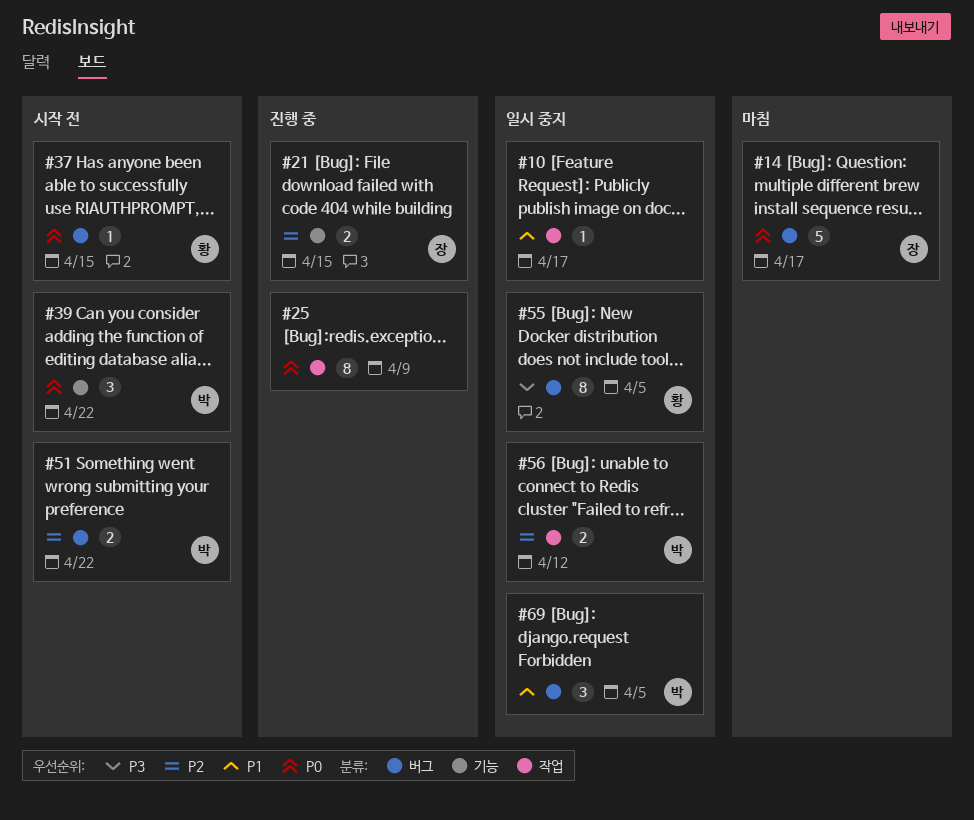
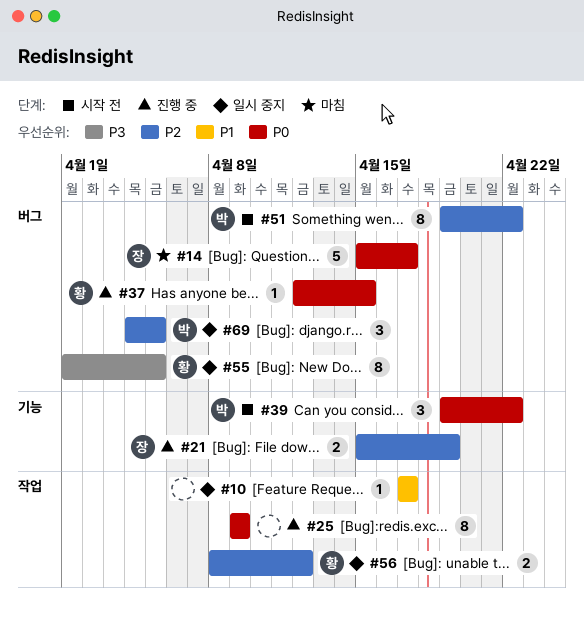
#21, due: Apr 15 -> Apr 19
#37, status: 시작 전 -> 진행 중
#51, estimate: 2 -> 8
#56, owner: 박 -> 황
#69, priority: P1 -> P2

